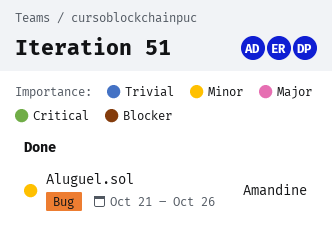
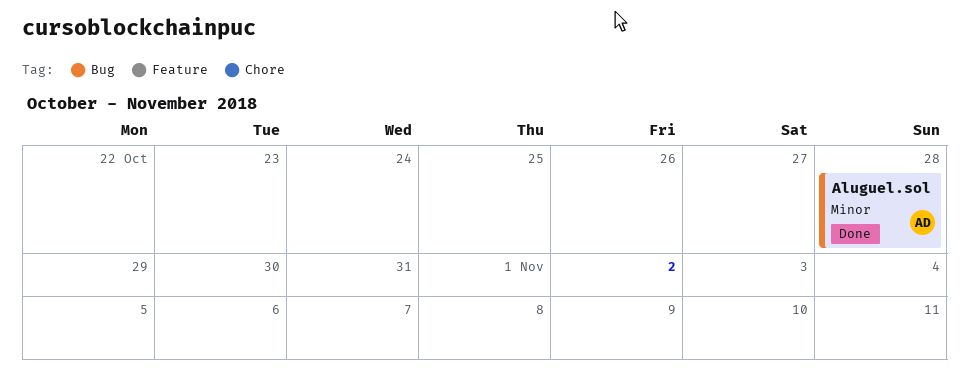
Aluguel.sol, due: Oct 26 -> Oct 28

